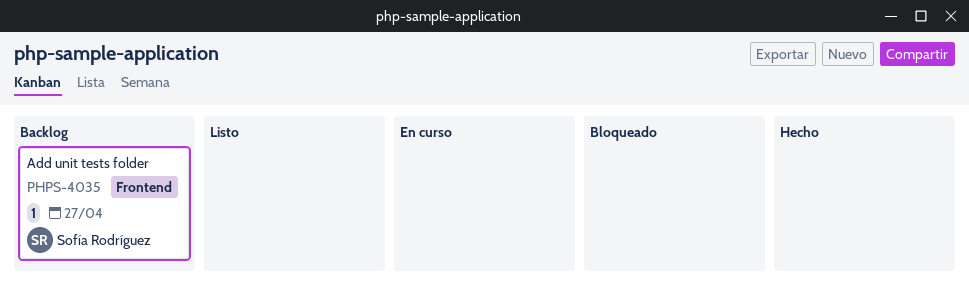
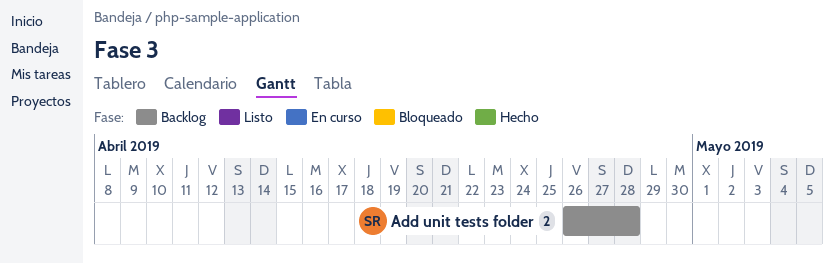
Add unit tests folder, estimate: 1 -> 2
Add unit tests folder, due: Apr 27 -> Apr 28

